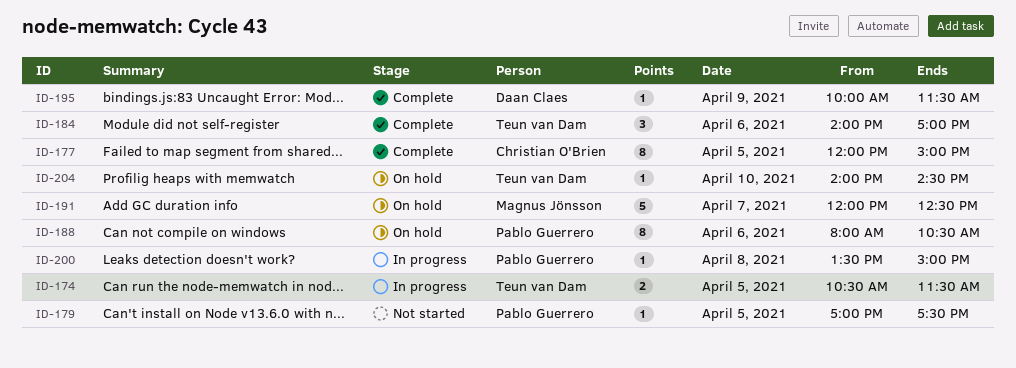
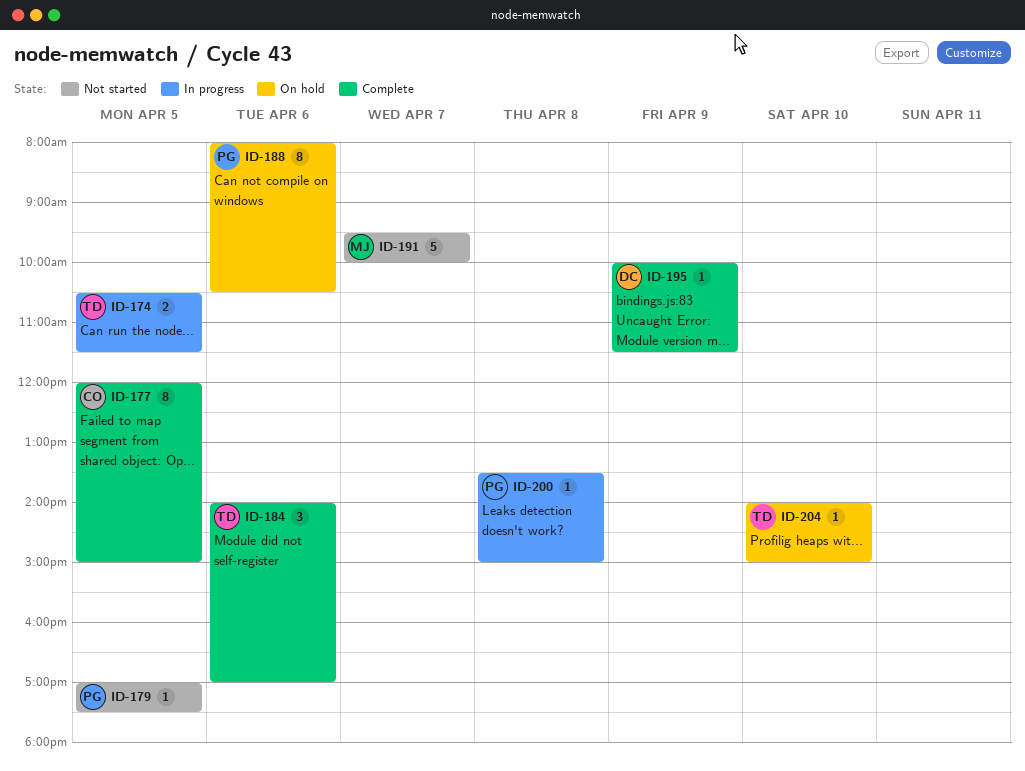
ID-191, status: On hold -> Not started
ID-191, begins: 12:00 -> 09:30
ID-191, ends: 12:30 -> 10:00
ID-204, ends: 14:30 -> 15:00

